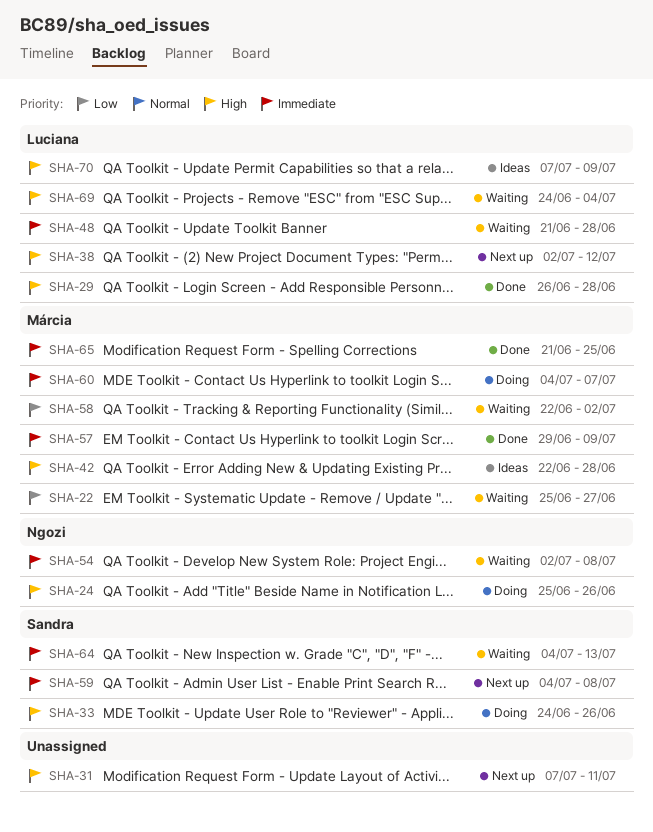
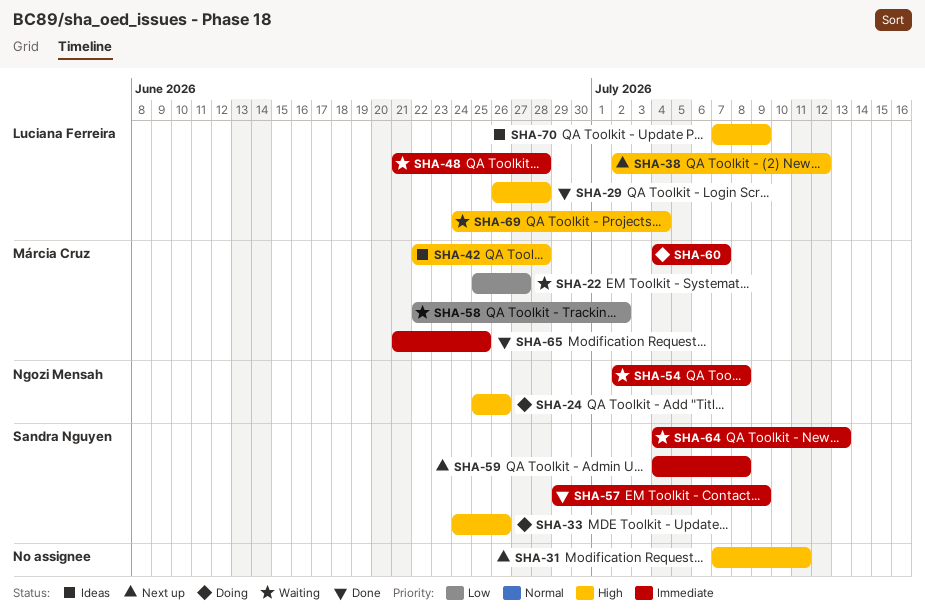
SHA-57, owner: Márcia Cruz -> Sandra Nguyen

